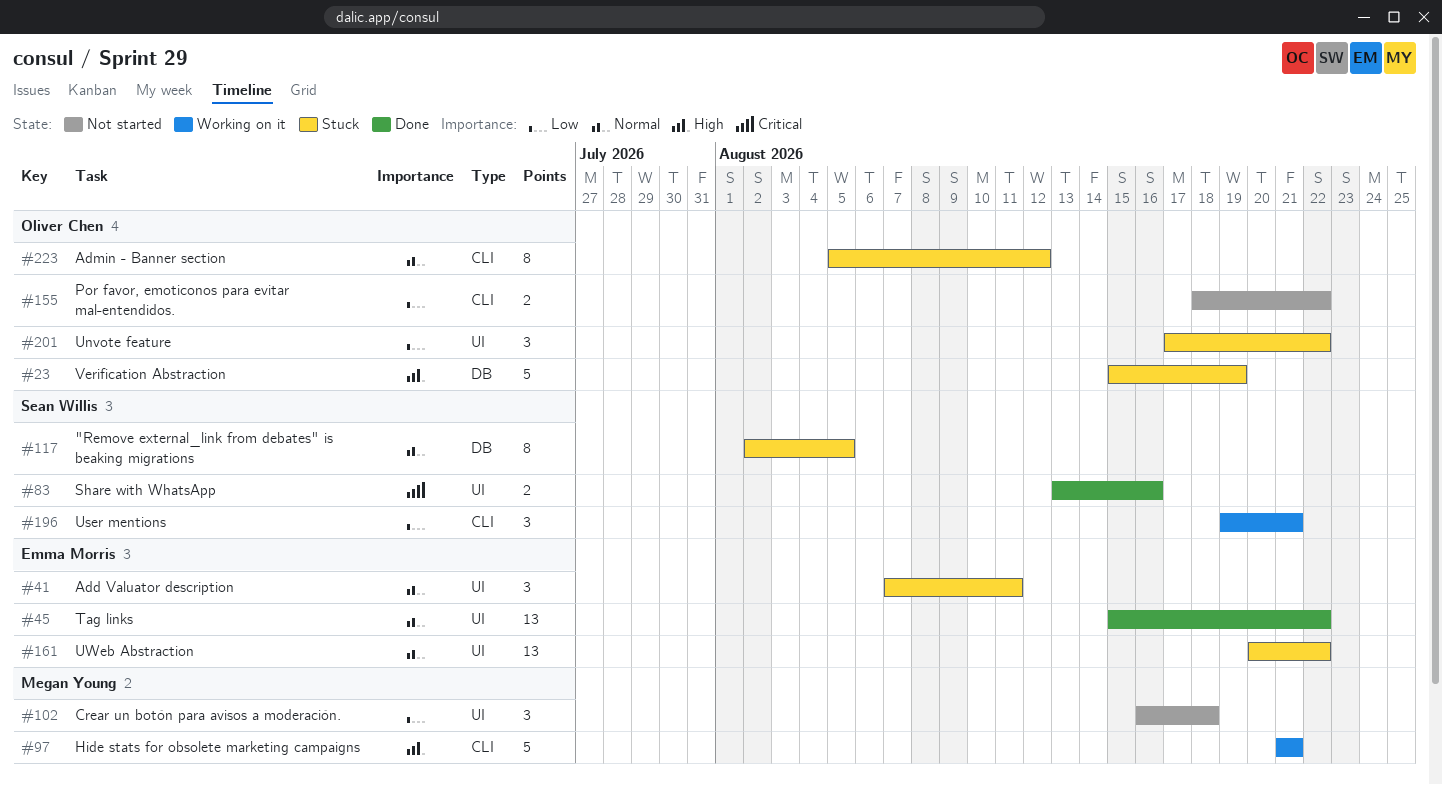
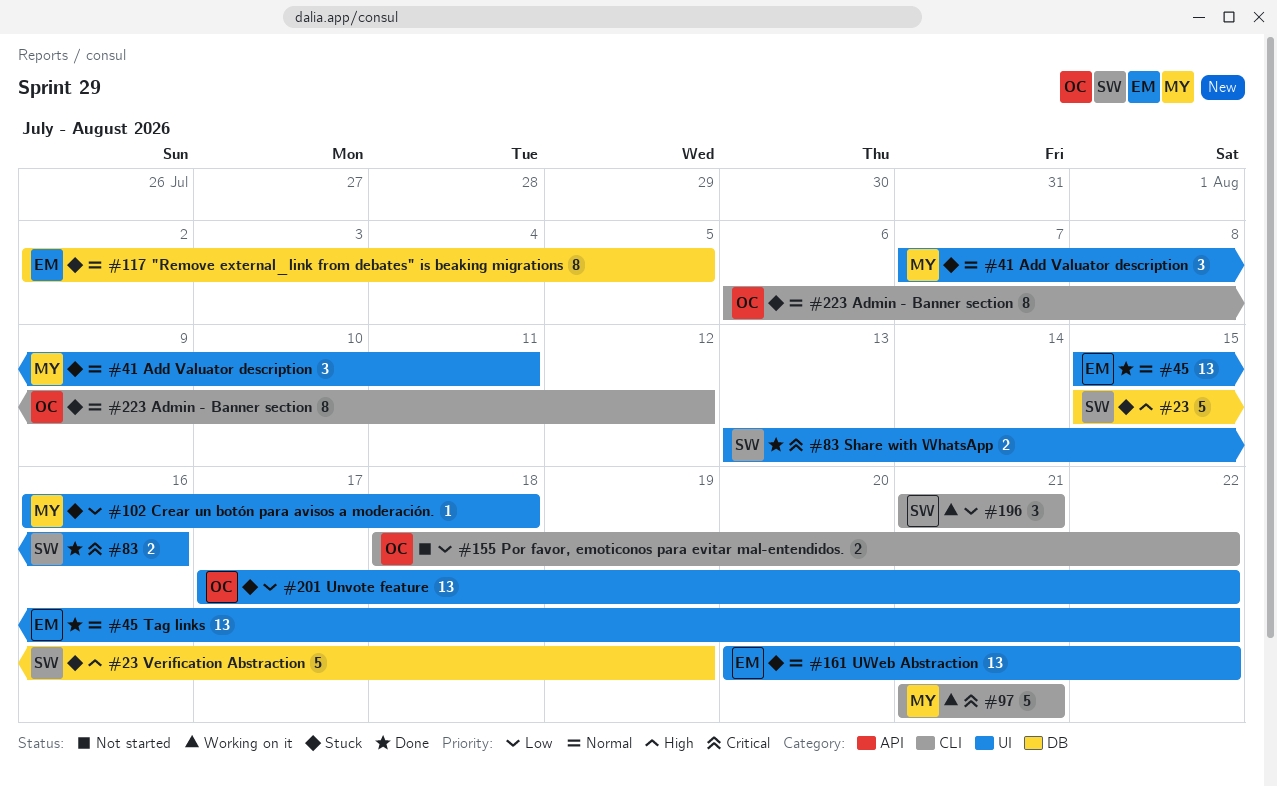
#23, owner: Oliver Chen -> Sean Willis
#41, owner: Emma Morris -> Megan Young
#97, priority: High -> Critical
#102, status: Not started -> Stuck
#102, estimate: 3 -> 1
#117, owner: Sean Willis -> Emma Morris
#196, start: Aug 19 -> Aug 21
#201, estimate: 3 -> 13
#223, start: Aug 5 -> Aug 6

